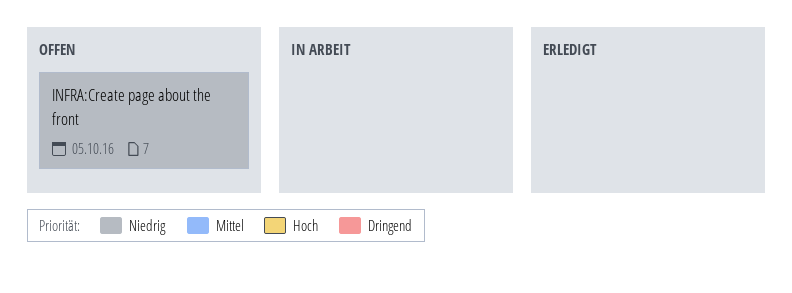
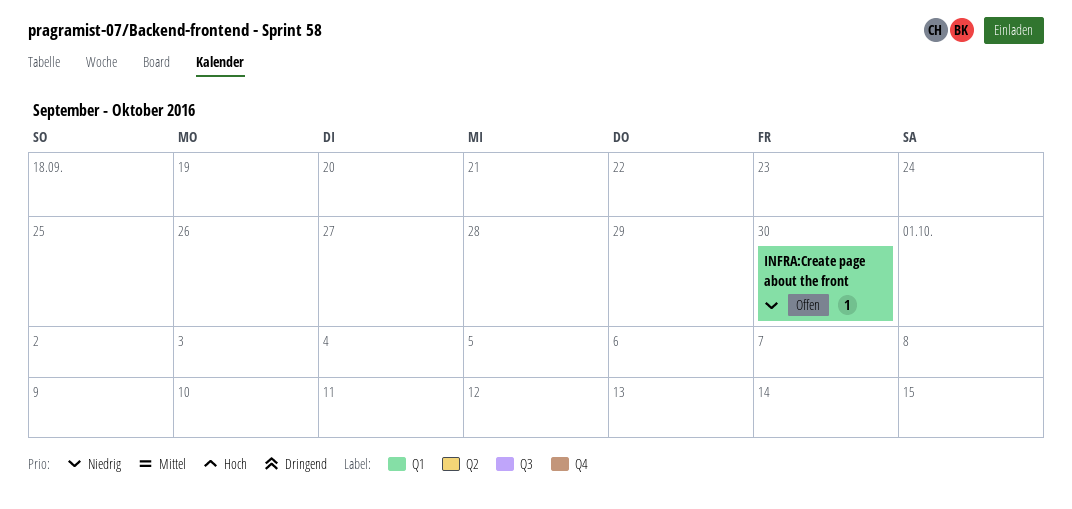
INFRA:Create page about the front, due: Oct 5 -> Sep 30

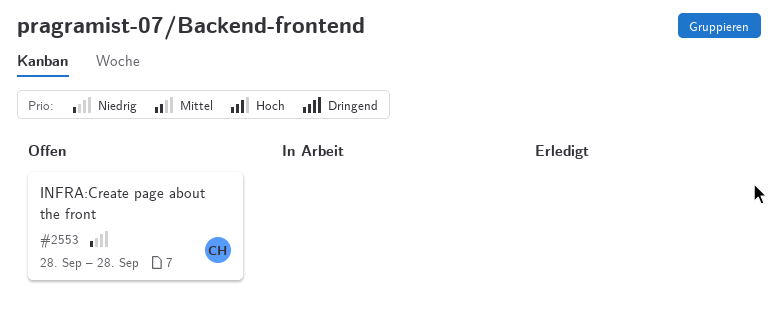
INFRA:Create page about the front, due: Sep 30 -> Sep 28

